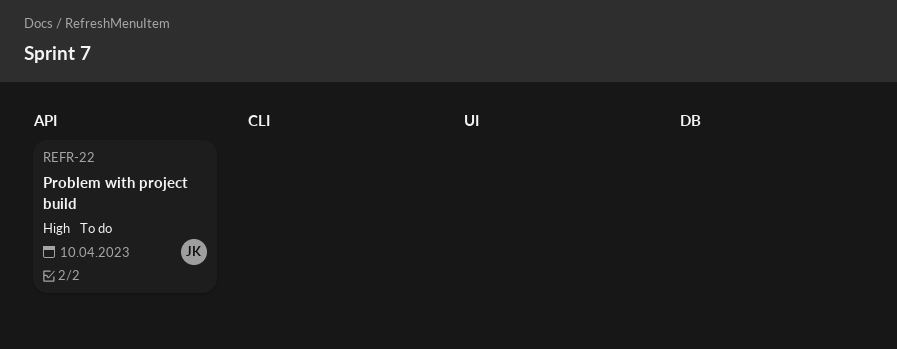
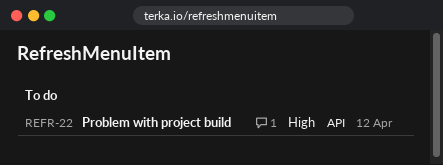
REFR-22, due: Apr 10 -> Apr 12

